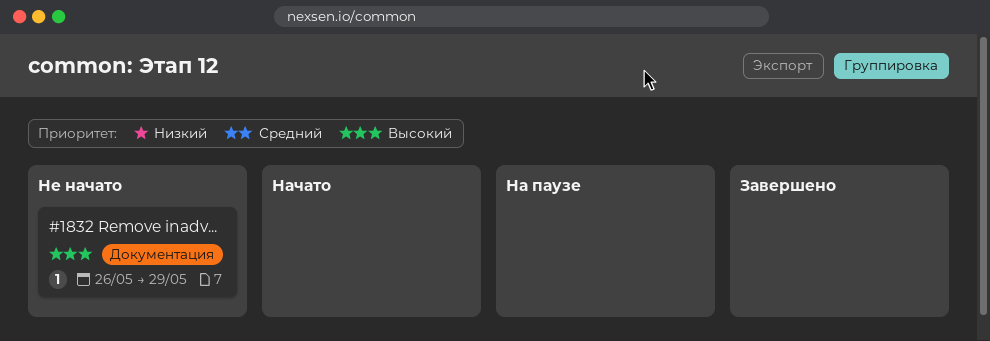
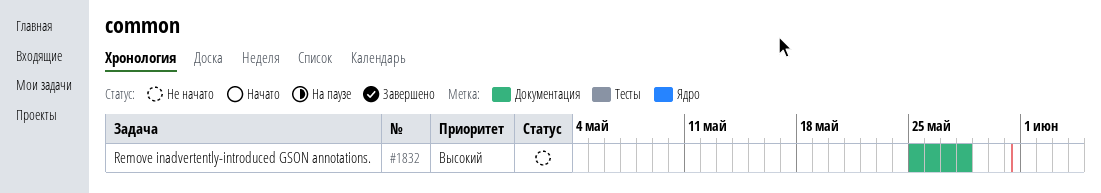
#1832, start: May 26 -> May 25
#1832, due: May 29 -> May 28

